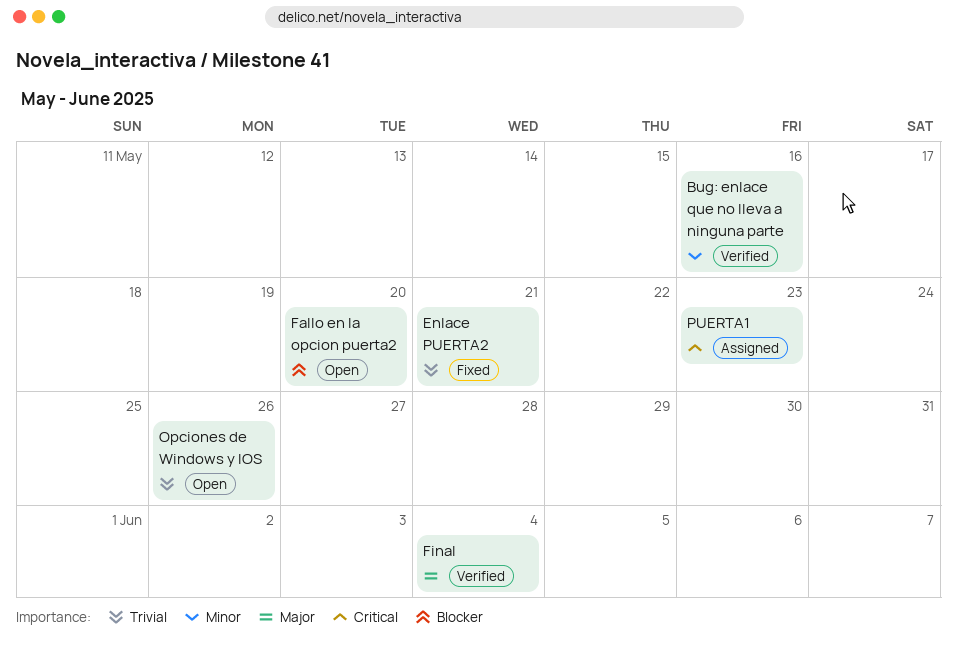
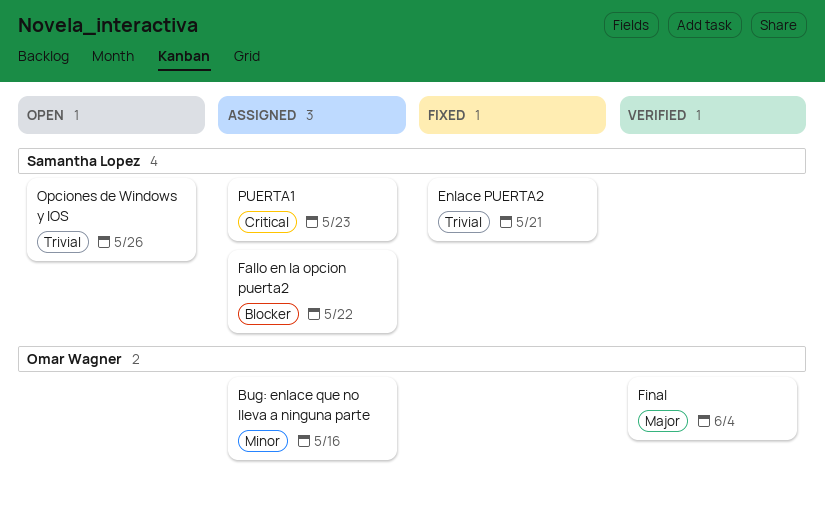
Bug: enlace que no lleva a ninguna parte, status: Verified -> Assigned
Fallo en la opcion puerta2, status: Open -> Assigned
Fallo en la opcion puerta2, due: May 20 -> May 22

